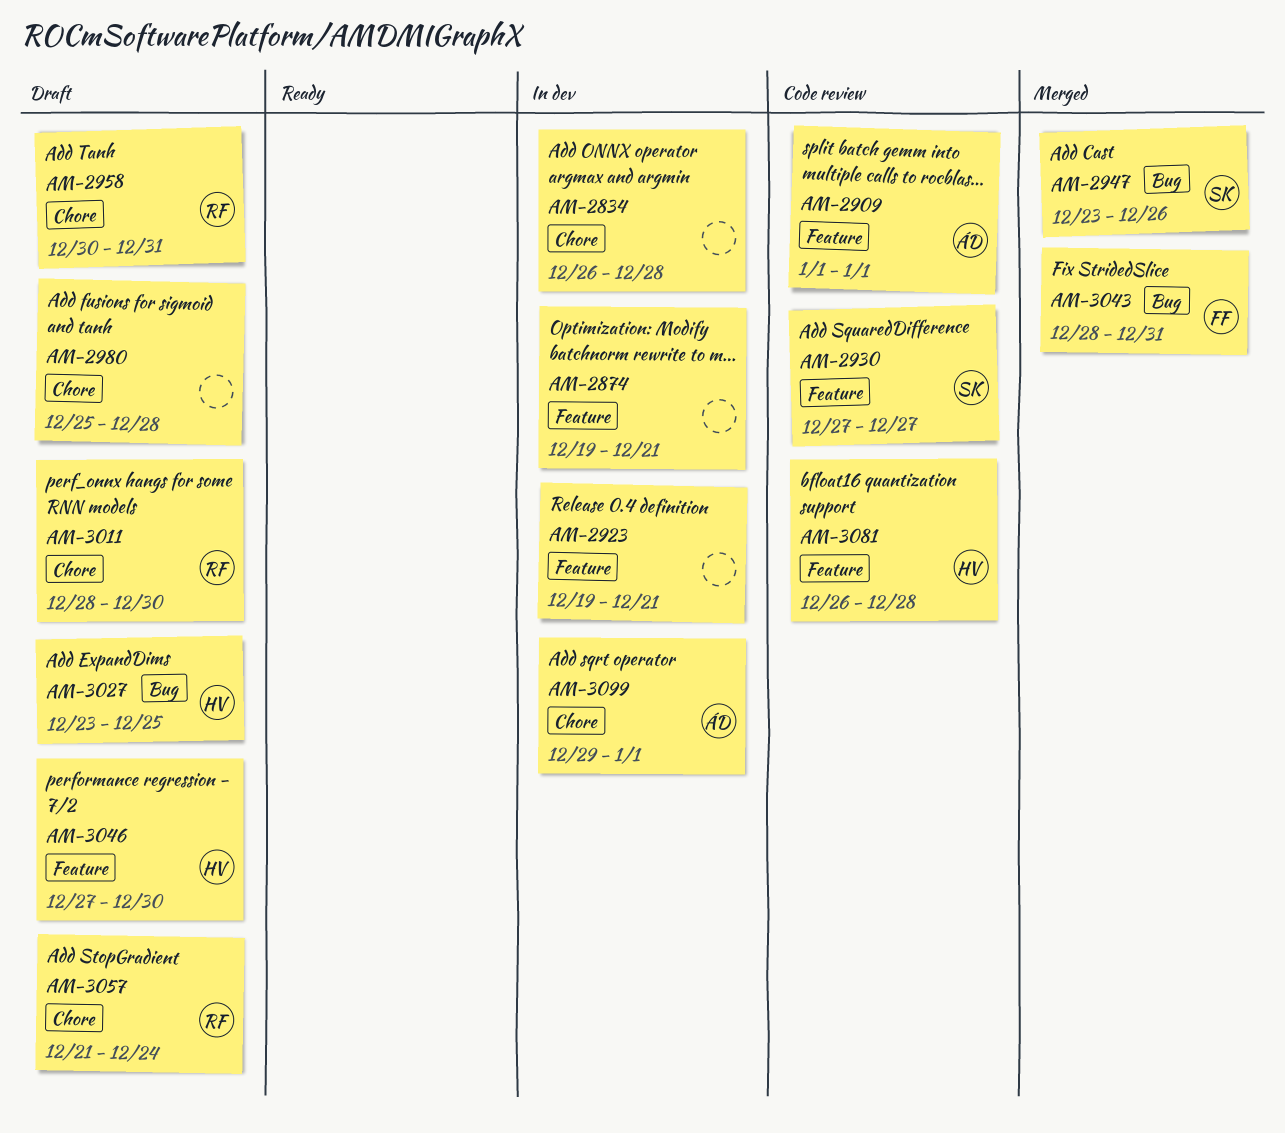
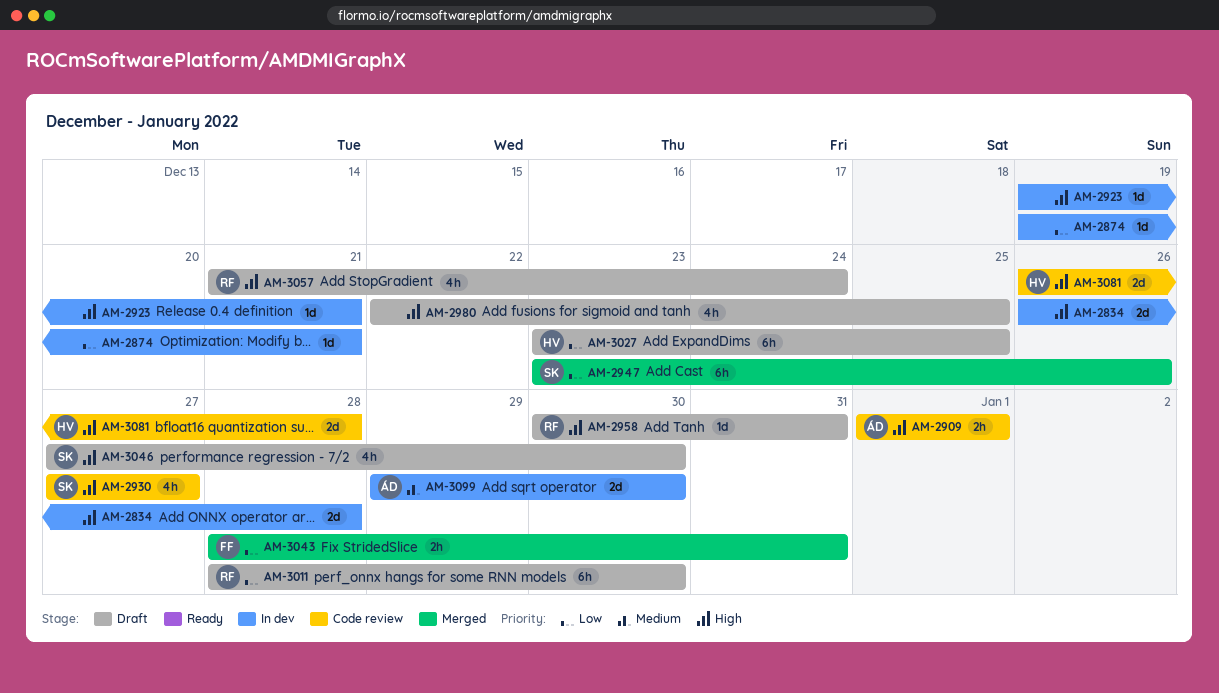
AM-2980, start: Dec 25 -> Dec 22
AM-2980, due: Dec 28 -> Dec 25
AM-3046, owner: HV -> SK
AM-3099, due: Jan 1 -> Dec 30

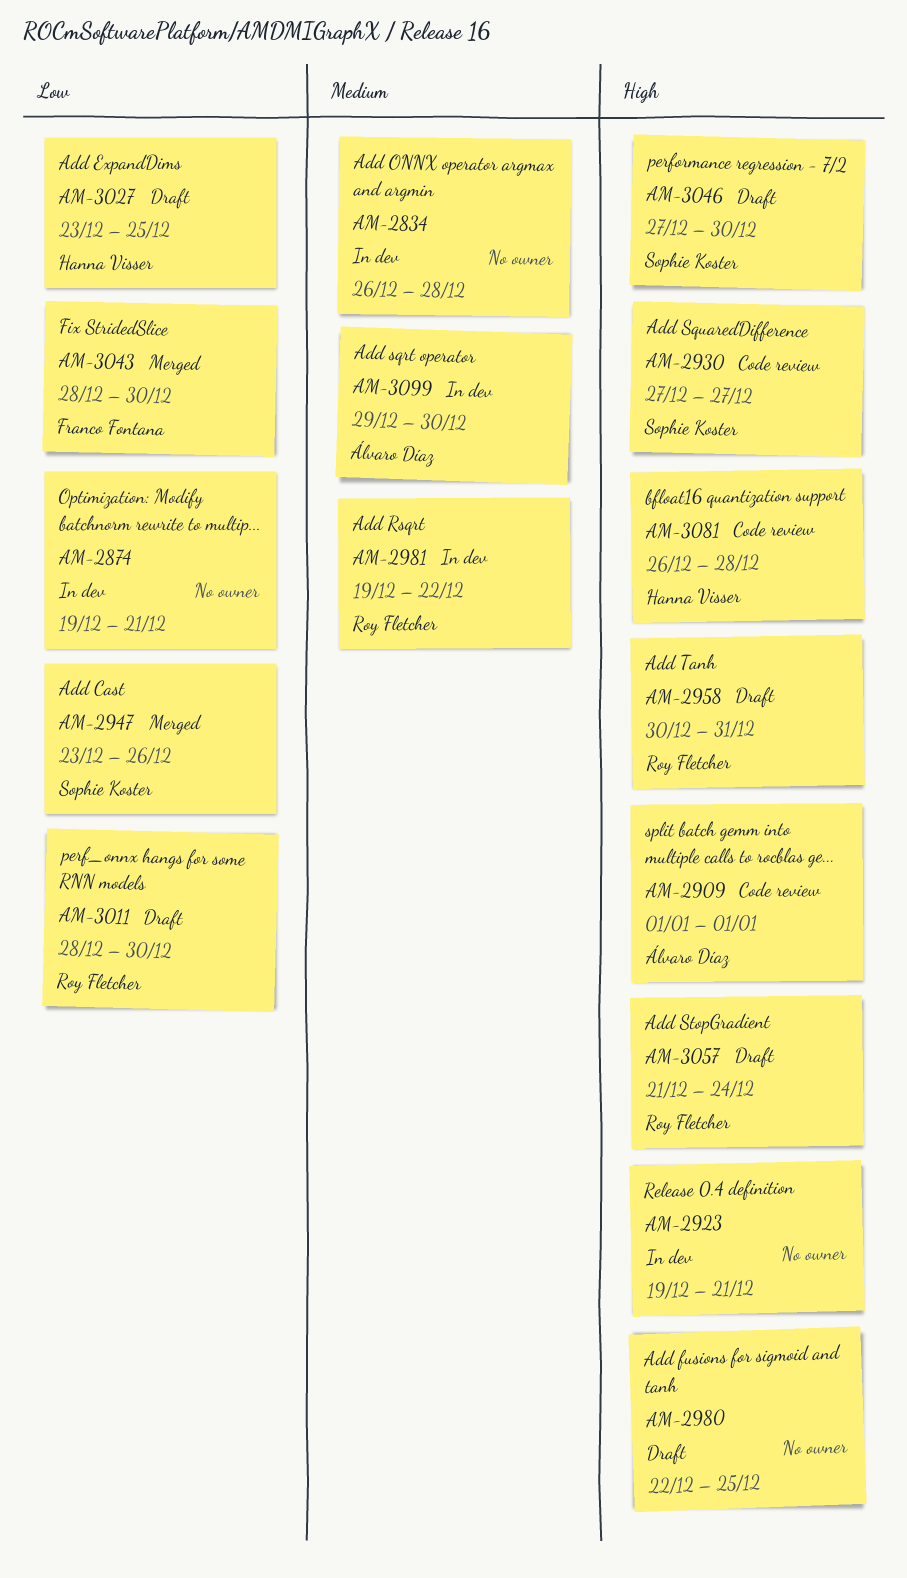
AM-2834, priority: High -> Medium
AM-2981: none -> present
AM-3043, due: Dec 31 -> Dec 30

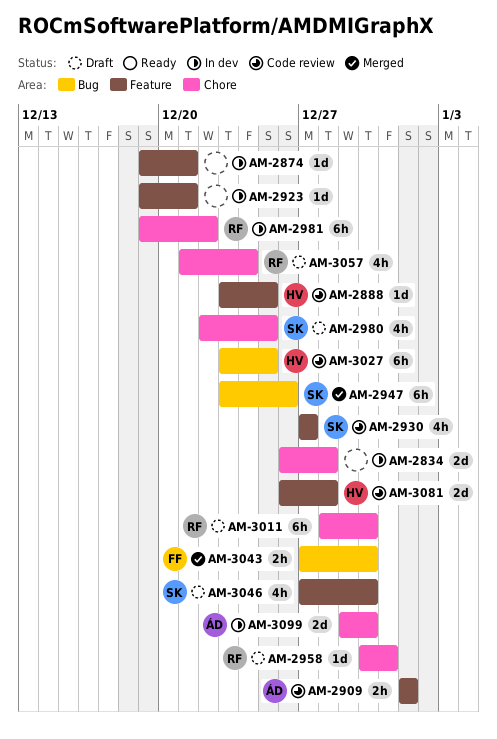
AM-2888: none -> present
AM-2980, owner: none -> Sophie Koster
AM-3027, status: Draft -> Code review
AM-3043, start: Dec 28 -> Dec 27

